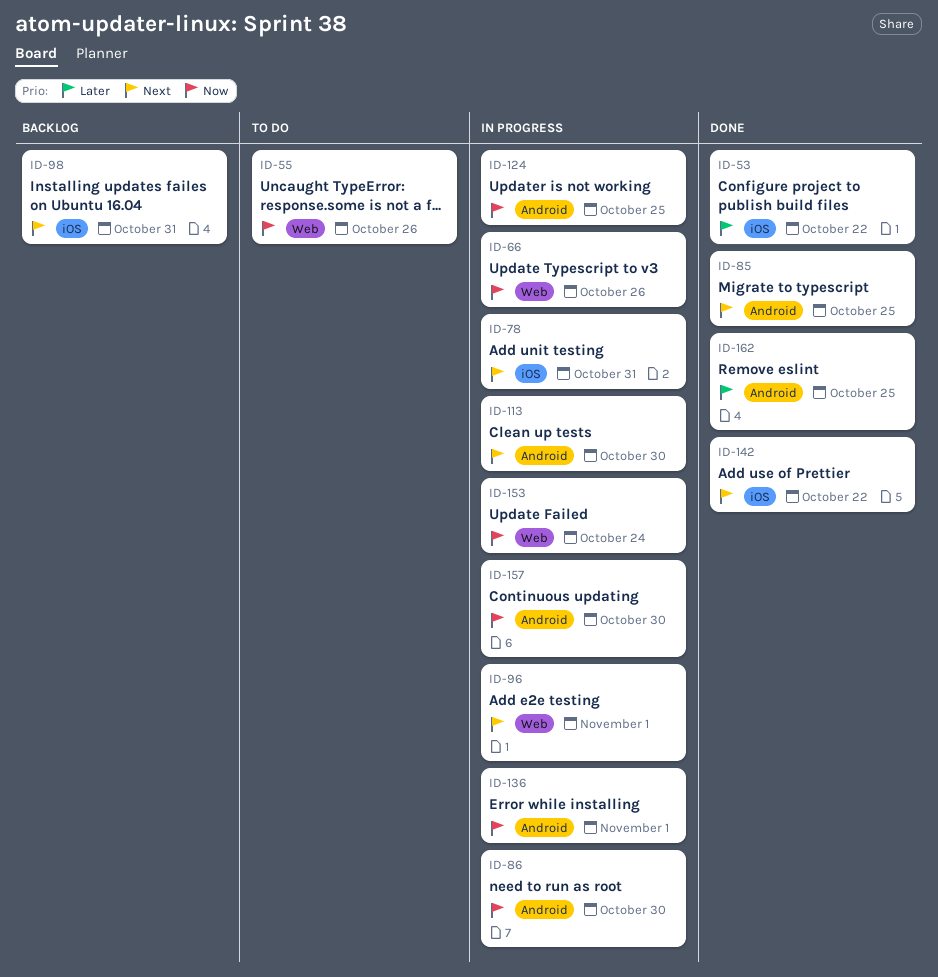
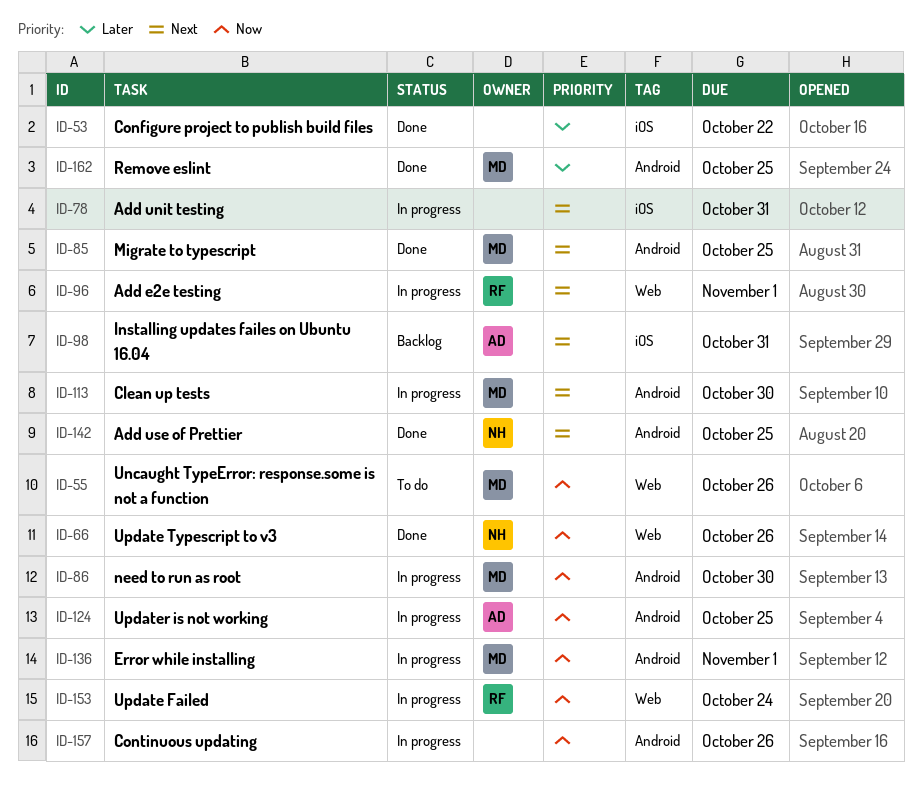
ID-66, status: In progress -> Done
ID-142, label: iOS -> Android
ID-142, due: Oct 22 -> Oct 25
ID-157, due: Oct 30 -> Oct 26

